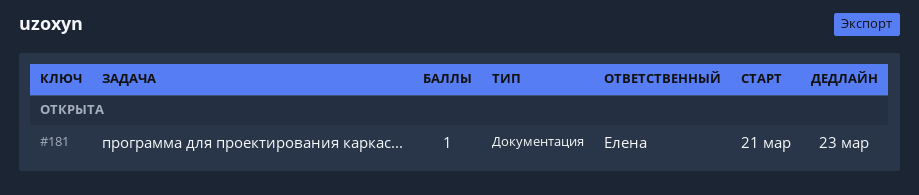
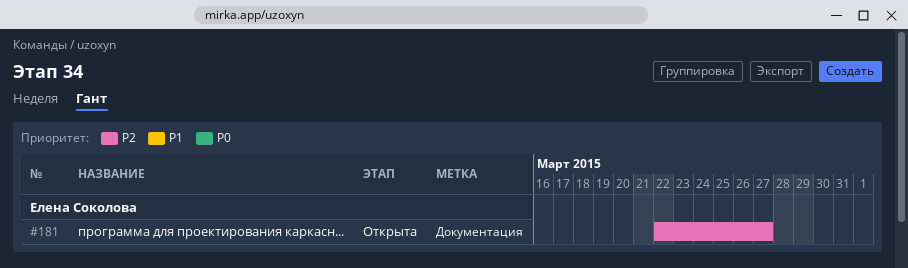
#181, start: Mar 21 -> Mar 22
#181, due: Mar 23 -> Mar 27

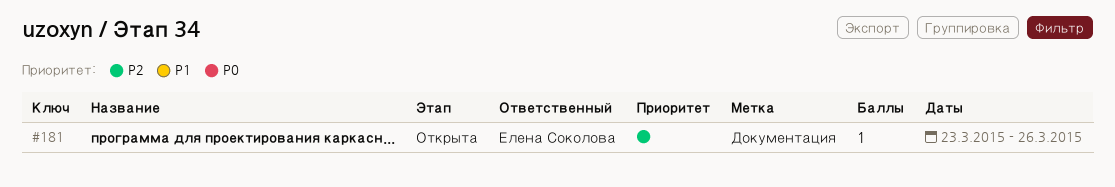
#181, start: Mar 22 -> Mar 23
#181, due: Mar 27 -> Mar 26

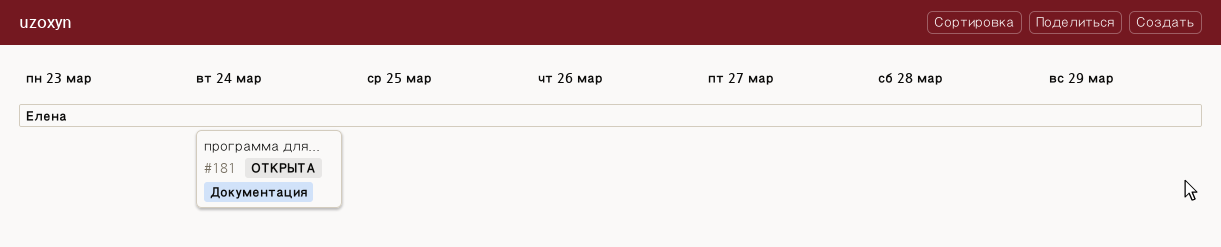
#181, due: Mar 26 -> Mar 24

